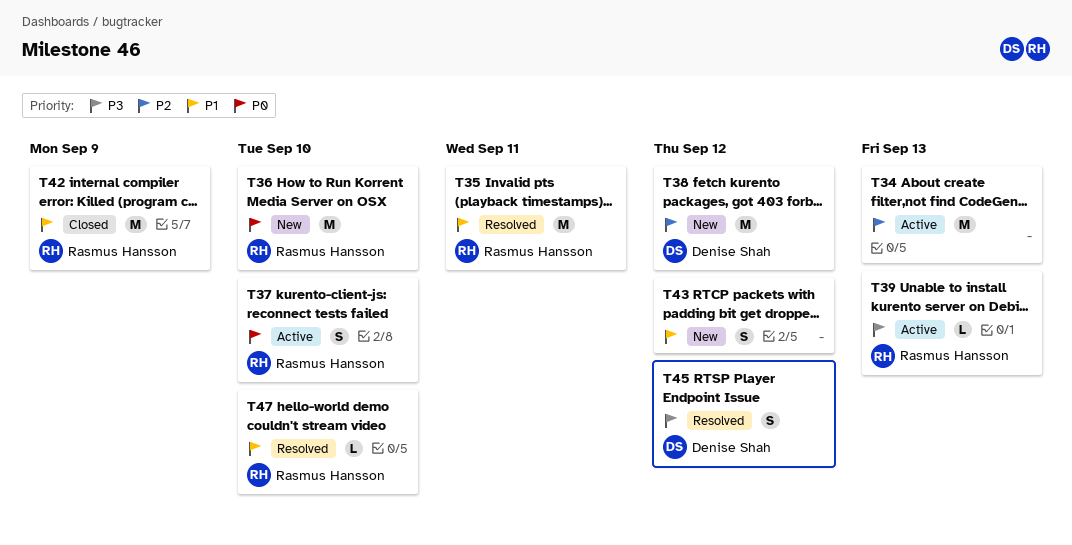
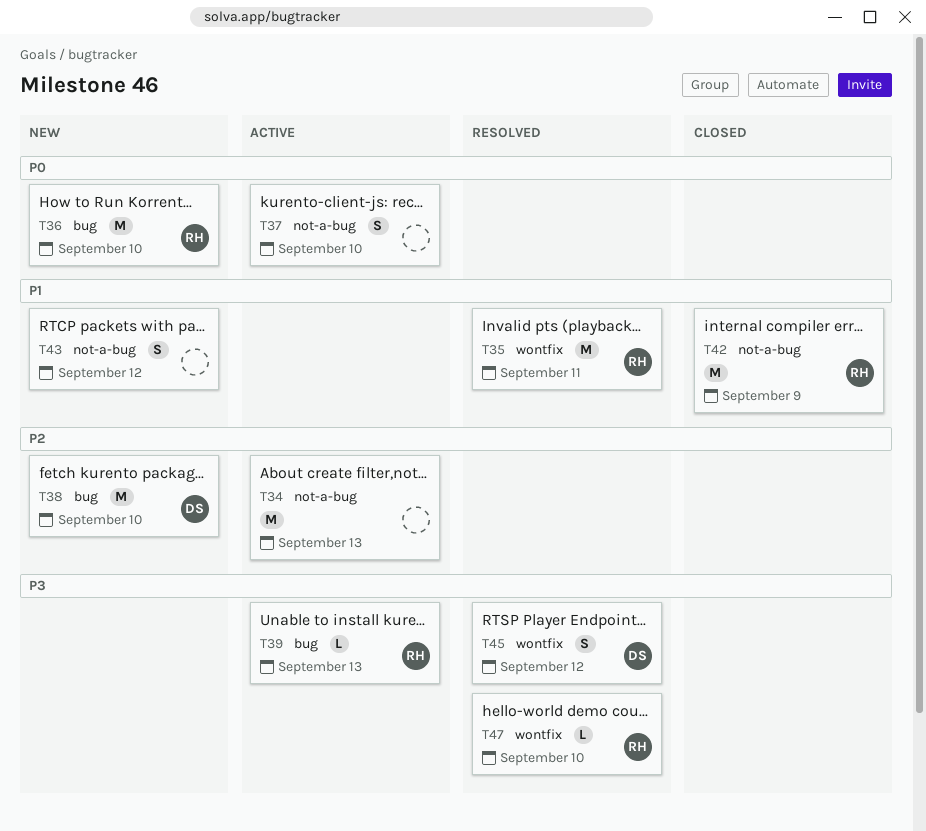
T37, owner: Rasmus Hansson -> none
T38, due: Sep 12 -> Sep 10
T47, priority: P1 -> P3

